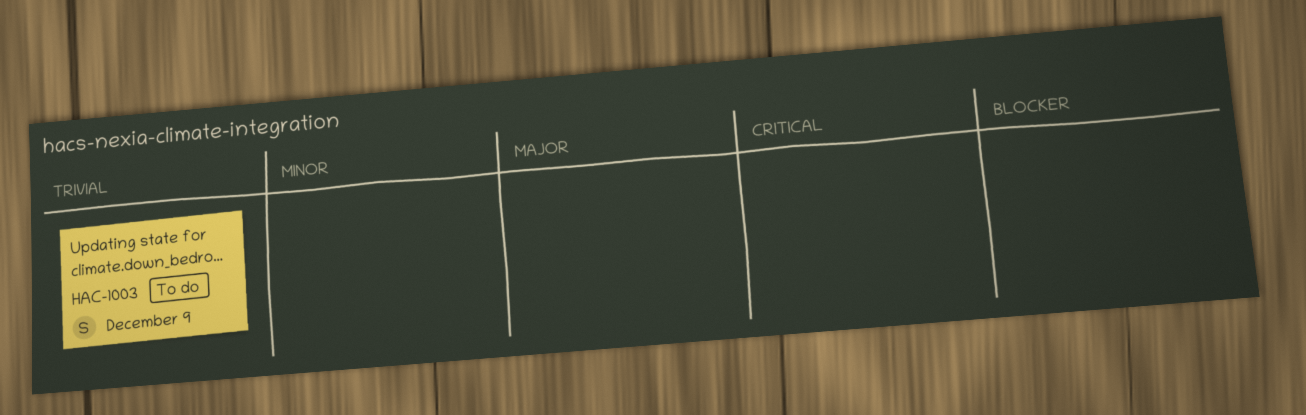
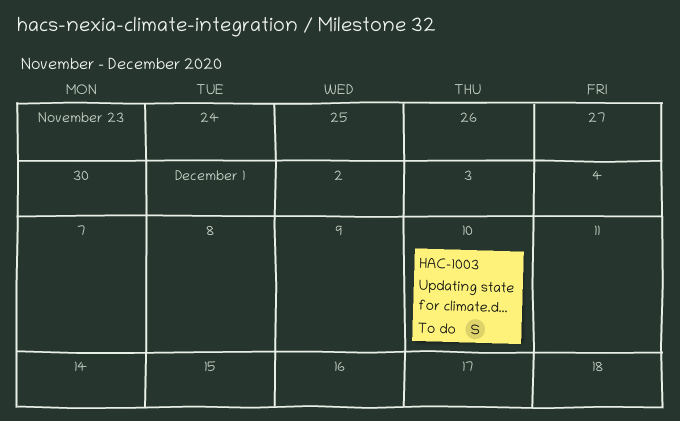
HAC-1003, due: Dec 9 -> Dec 10

